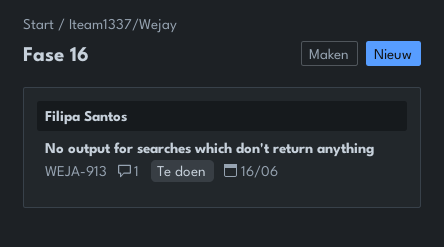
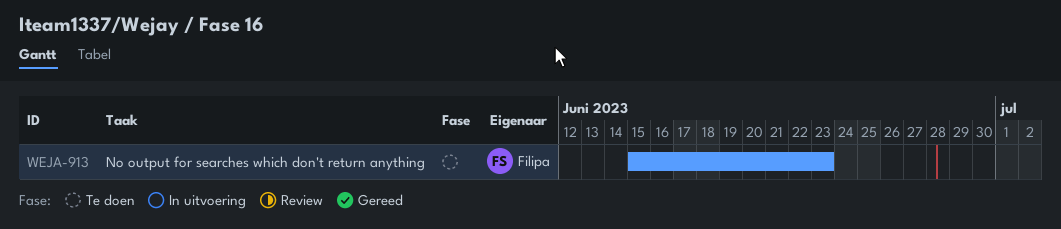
WEJA-913, due: Jun 16 -> Jun 23

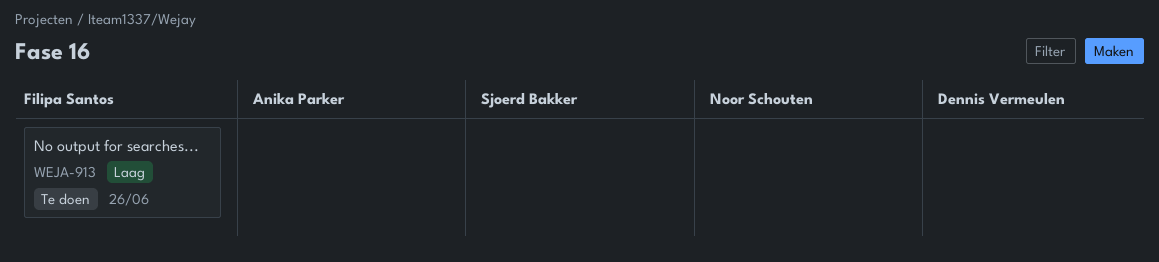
WEJA-913, due: Jun 23 -> Jun 26

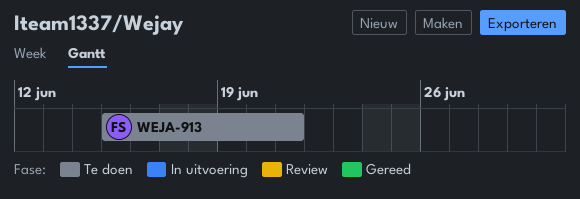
WEJA-913, due: Jun 26 -> Jun 21

